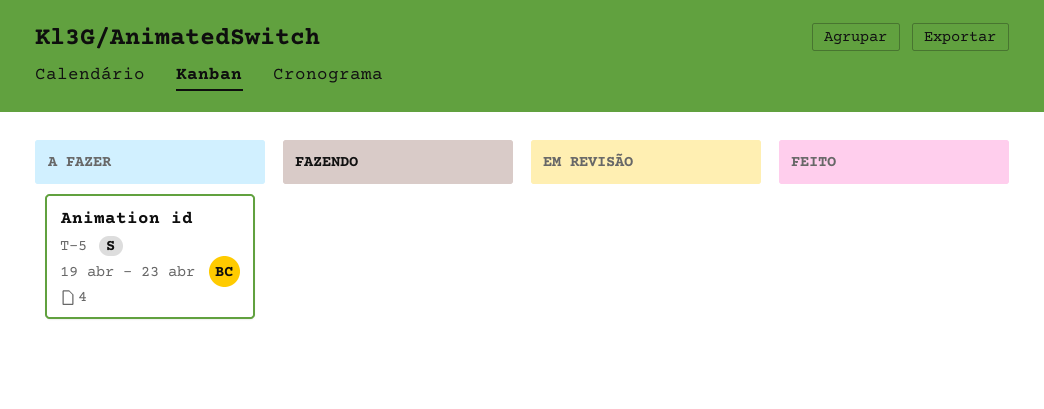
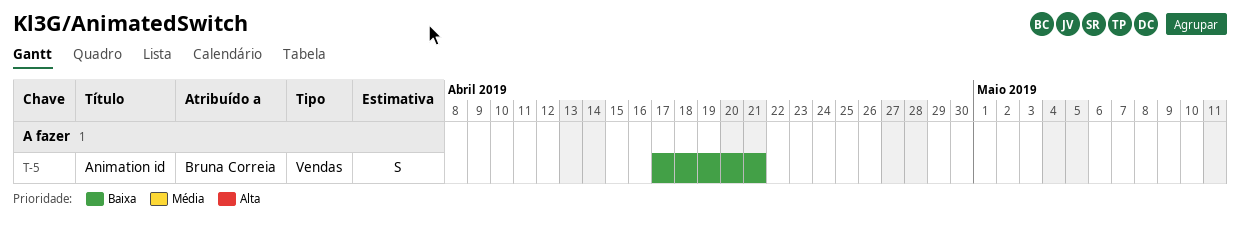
T-5, start: Apr 19 -> Apr 17
T-5, due: Apr 23 -> Apr 21

